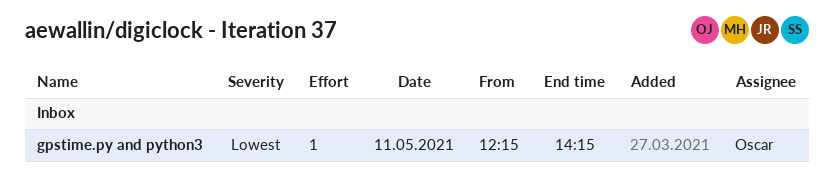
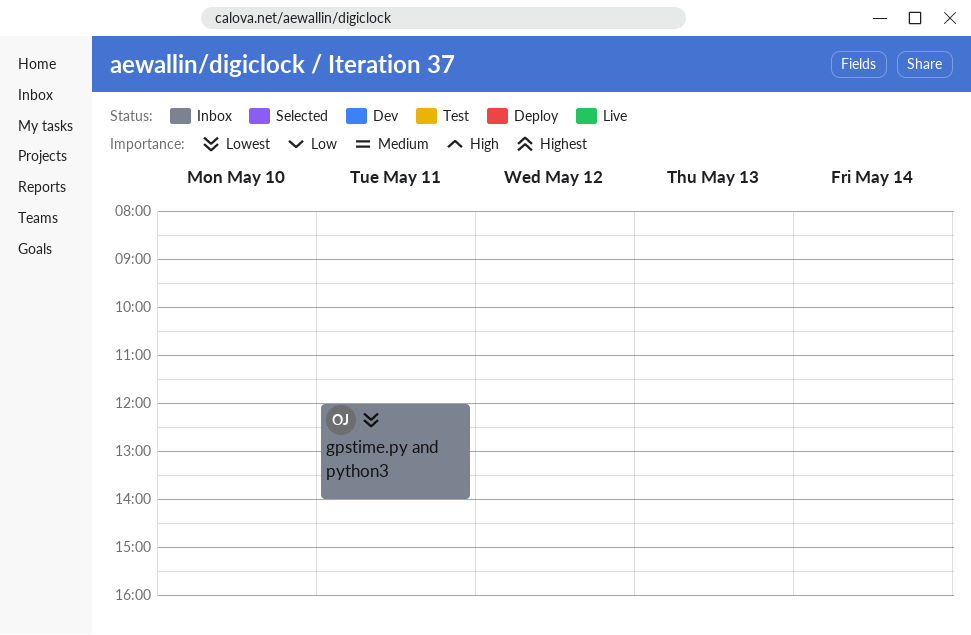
gpstime.py and python3, begins: 12:15 -> 12:00
gpstime.py and python3, ends: 14:15 -> 14:00

